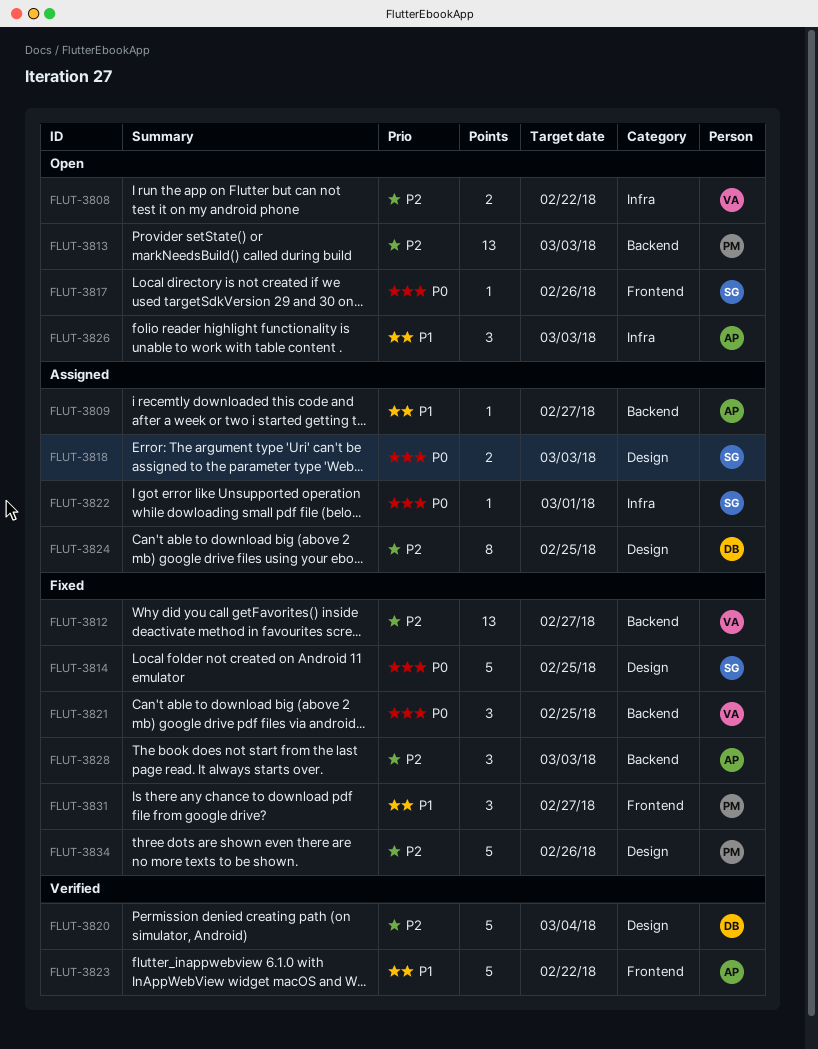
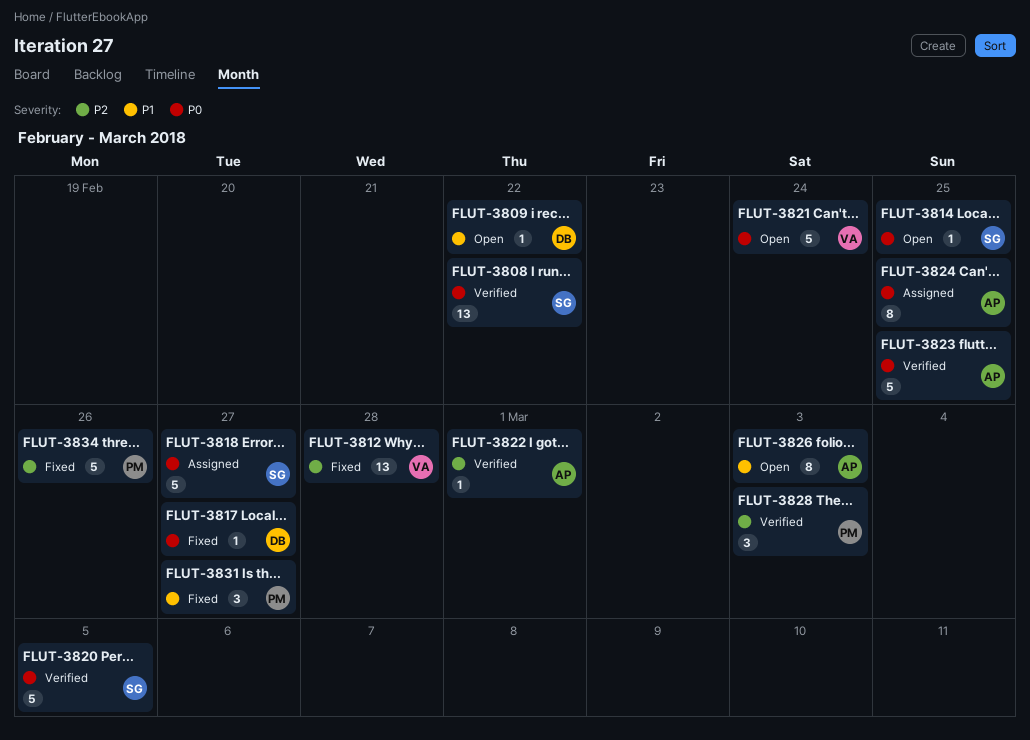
FLUT-3808, status: Open -> Verified
FLUT-3808, owner: VA -> SG
FLUT-3808, priority: P2 -> P0
FLUT-3808, estimate: 2 -> 13
FLUT-3809, status: Assigned -> Open
FLUT-3809, owner: AP -> DB
FLUT-3809, due: Feb 27 -> Feb 22
FLUT-3812, due: Feb 27 -> Feb 28
FLUT-3813: present -> none
FLUT-3814, status: Fixed -> Open
FLUT-3814, estimate: 5 -> 1
FLUT-3817, status: Open -> Fixed
FLUT-3817, owner: SG -> DB
FLUT-3817, due: Feb 26 -> Feb 27
FLUT-3818, estimate: 2 -> 5
FLUT-3818, due: Mar 3 -> Feb 27
FLUT-3820, owner: DB -> SG
FLUT-3820, priority: P2 -> P0
FLUT-3820, due: Mar 4 -> Mar 5
FLUT-3821, status: Fixed -> Open
FLUT-3821, estimate: 3 -> 5
FLUT-3821, due: Feb 25 -> Feb 24
FLUT-3822, status: Assigned -> Verified
FLUT-3822, owner: SG -> AP
FLUT-3822, priority: P0 -> P2
FLUT-3823, priority: P1 -> P0
FLUT-3823, due: Feb 22 -> Feb 25
FLUT-3824, owner: DB -> AP
FLUT-3824, priority: P2 -> P0
FLUT-3826, estimate: 3 -> 8
FLUT-3828, status: Fixed -> Verified
FLUT-3828, owner: AP -> PM

